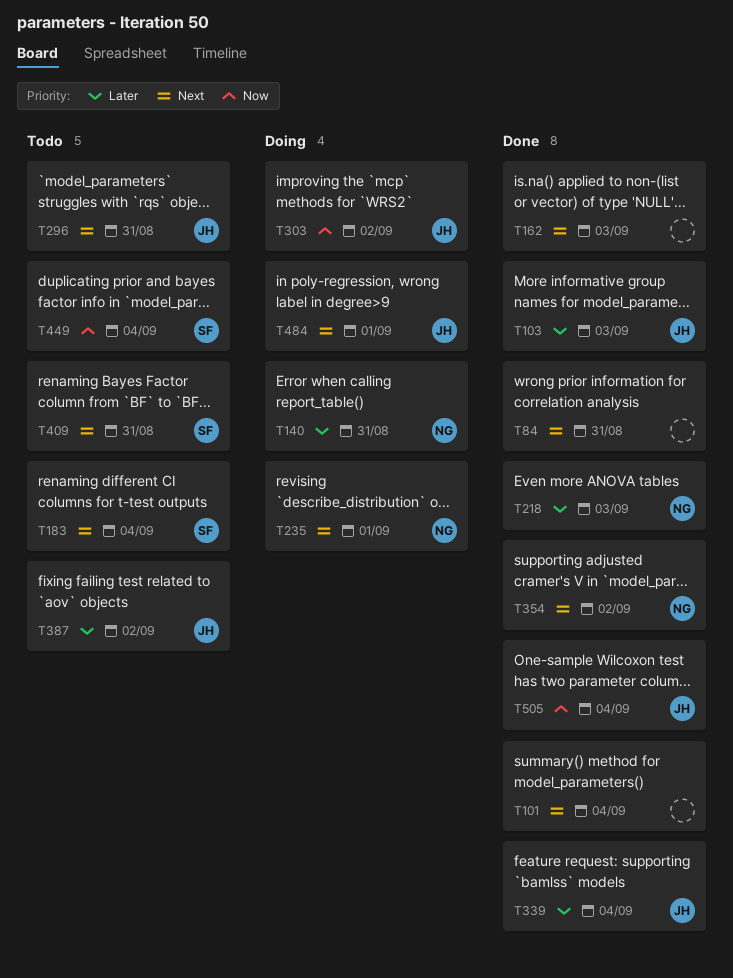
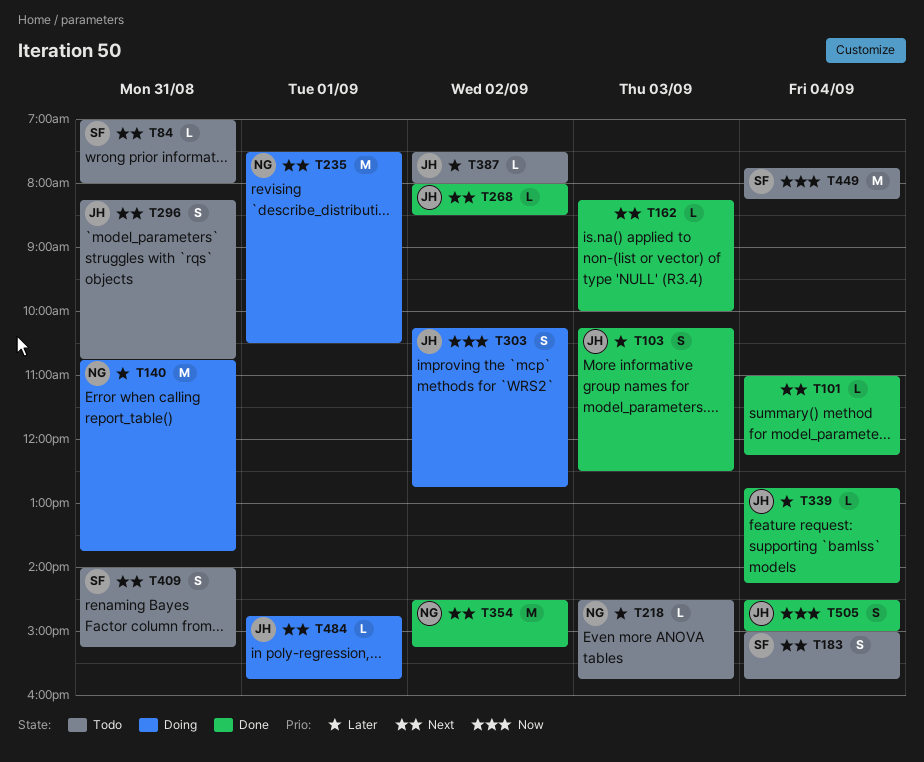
T84, status: Done -> Todo
T84, owner: none -> SF
T218, status: Done -> Todo
T268: none -> present

